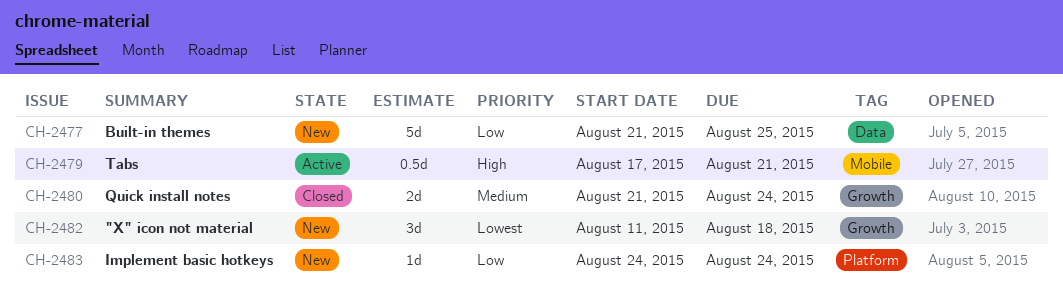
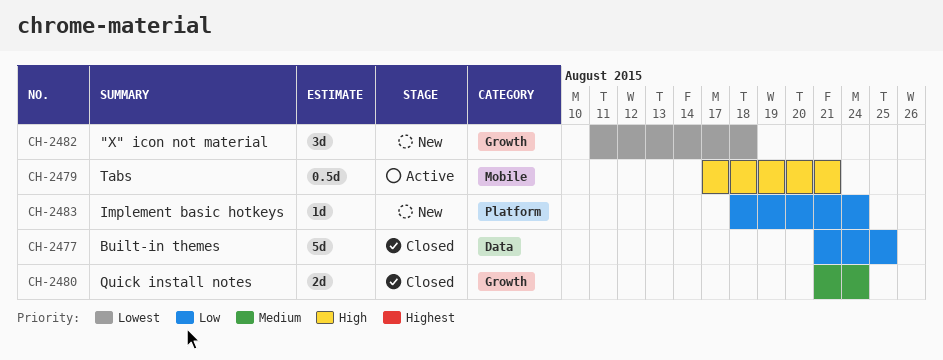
CH-2477, status: New -> Closed
CH-2483, start: Aug 24 -> Aug 18

